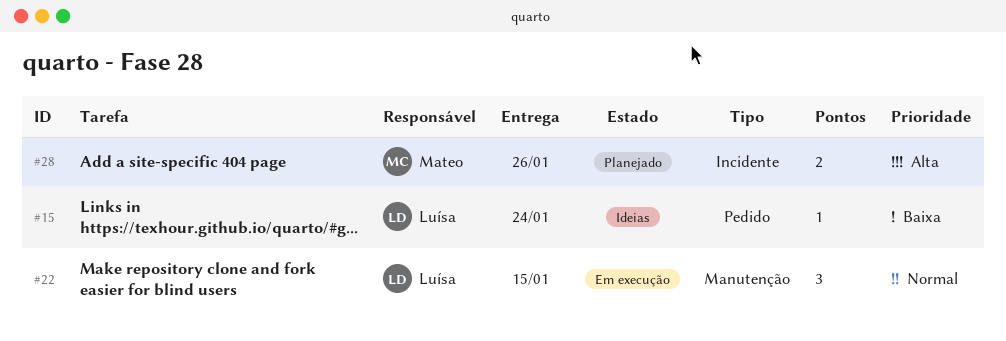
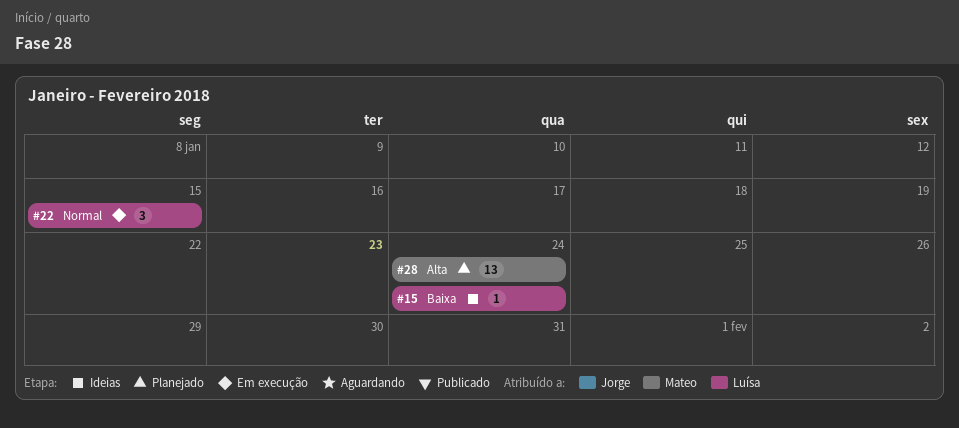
#28, estimate: 2 -> 13
#28, due: Jan 26 -> Jan 24

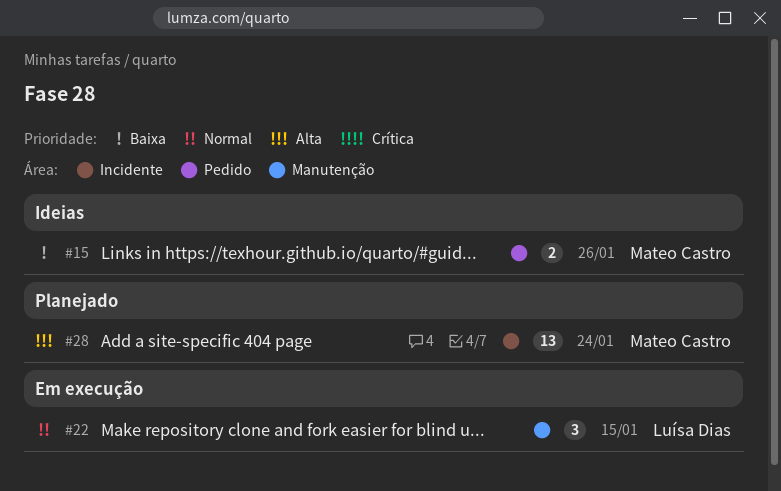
#15, owner: Luísa Dias -> Mateo Castro
#15, estimate: 1 -> 2
#15, due: Jan 24 -> Jan 26

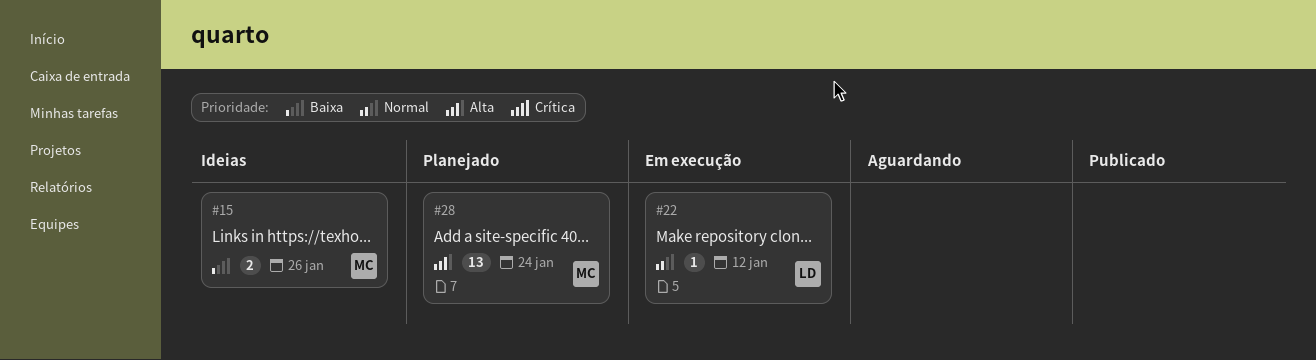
#22, estimate: 3 -> 1
#22, due: Jan 15 -> Jan 12

